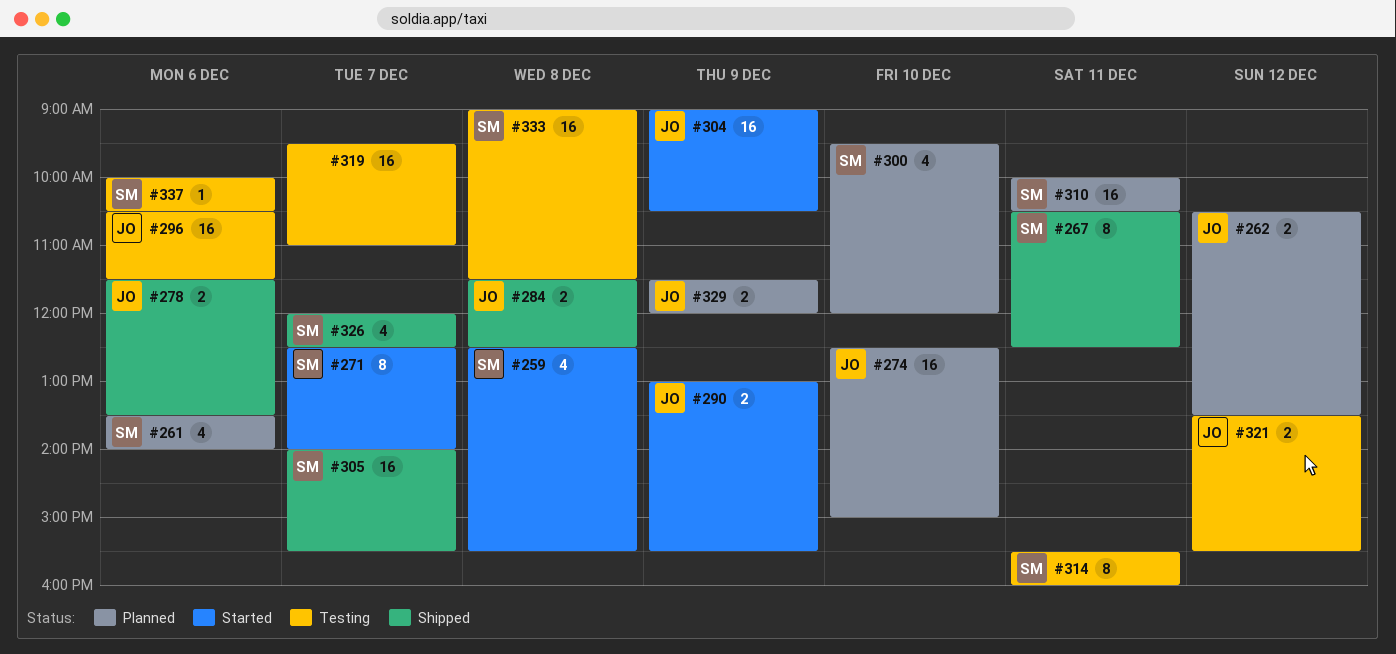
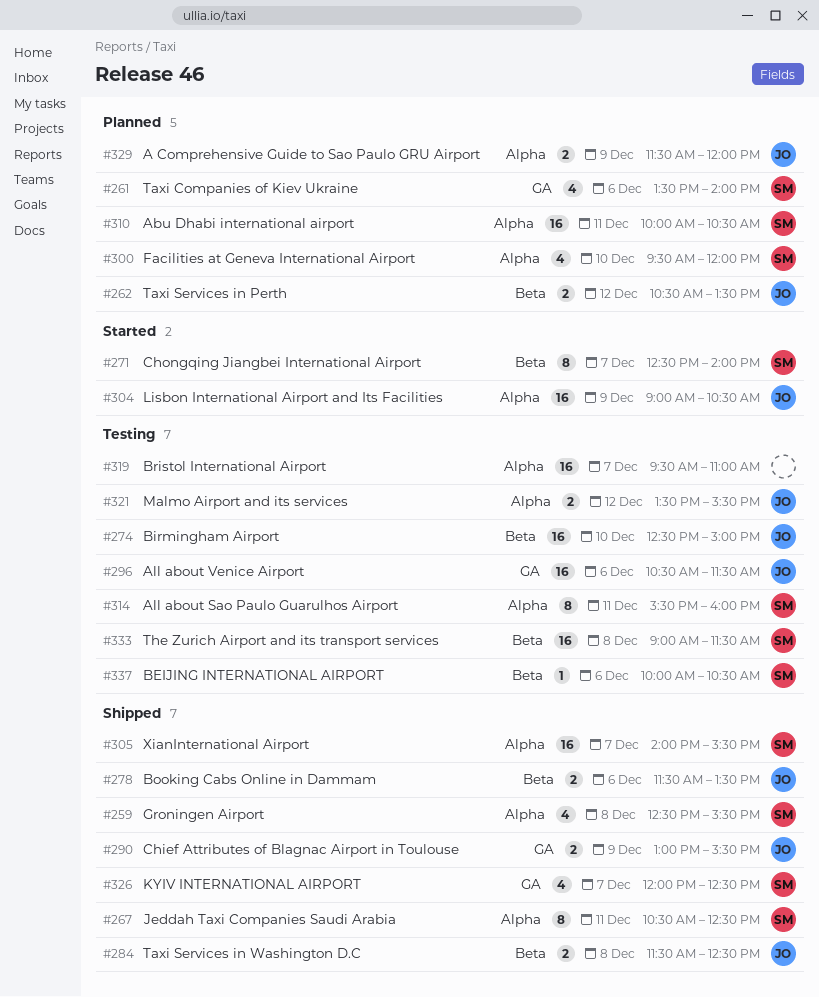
#259, status: Started -> Shipped
#274, status: Planned -> Testing
#290, status: Started -> Shipped

